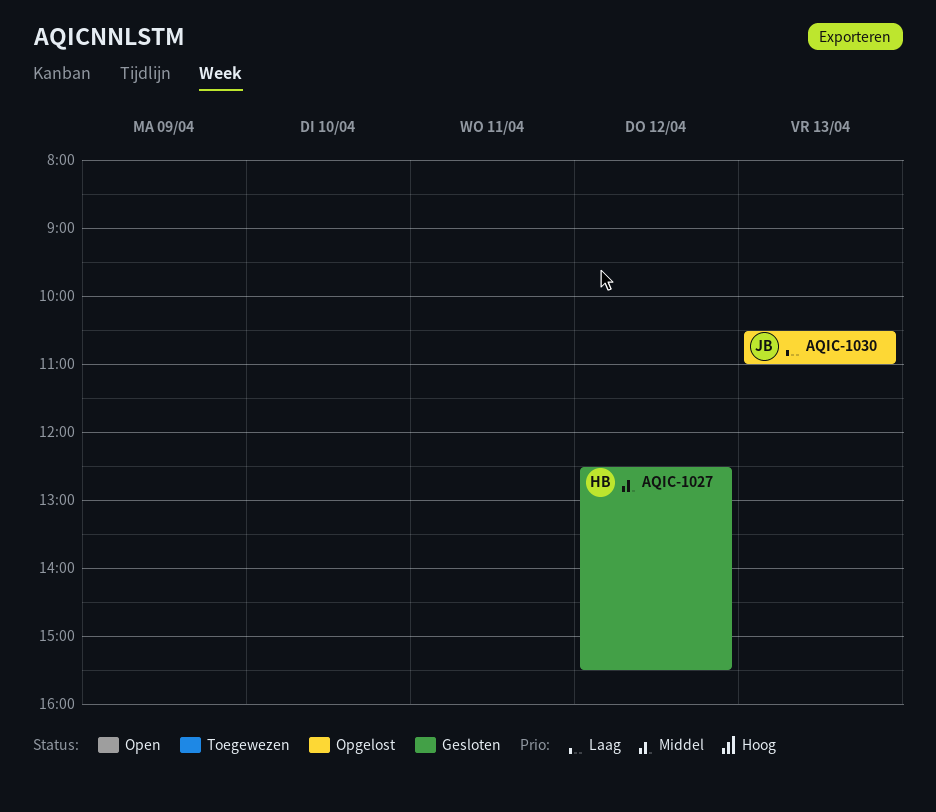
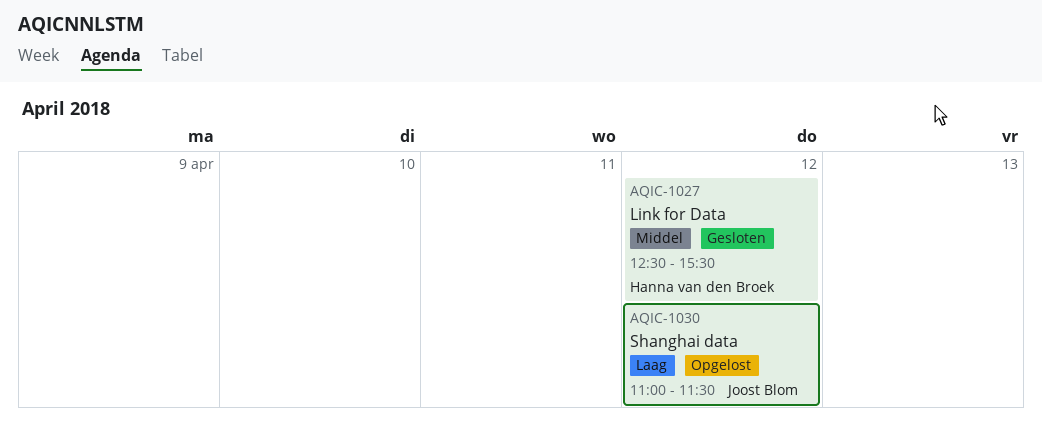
AQIC-1030, day: Apr 13 -> Apr 12
AQIC-1030, begins: 10:30 -> 11:00
AQIC-1030, ends: 11:00 -> 11:30

